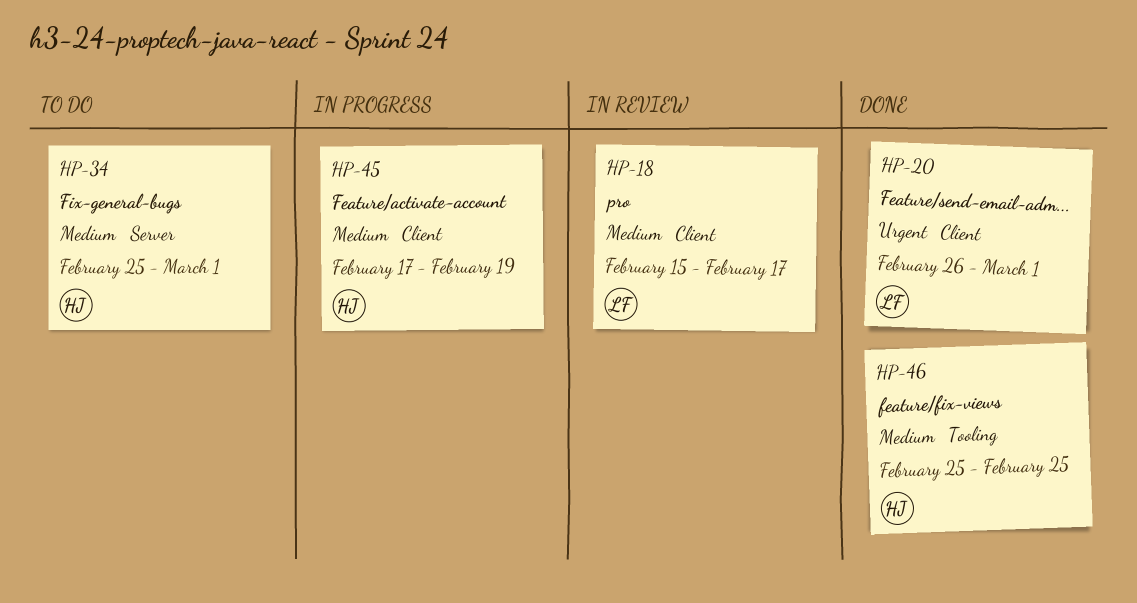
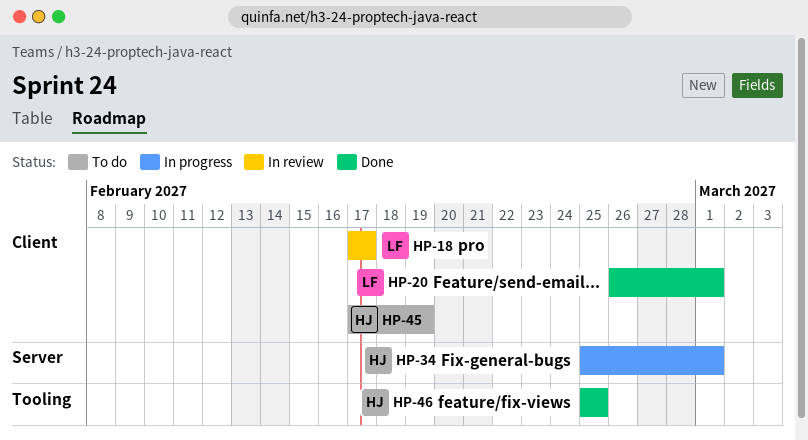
HP-18, start: Feb 15 -> Feb 17
HP-34, status: To do -> In progress
HP-45, status: In progress -> To do

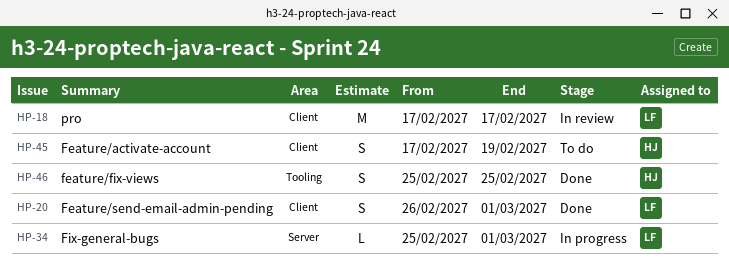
HP-34, owner: HJ -> LF

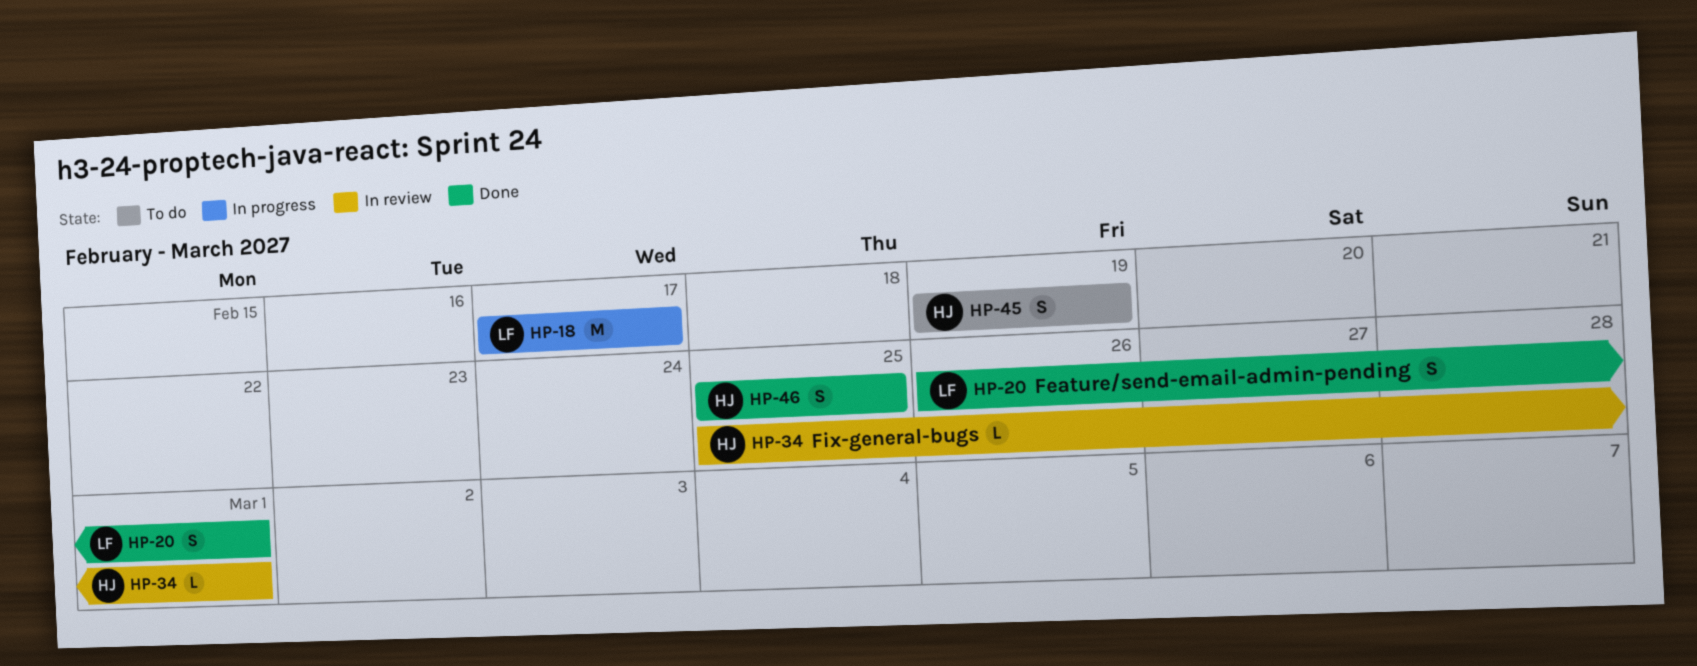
HP-18, status: In review -> In progress
HP-34, status: In progress -> In review
HP-34, owner: LF -> HJ
HP-45, start: Feb 17 -> Feb 19

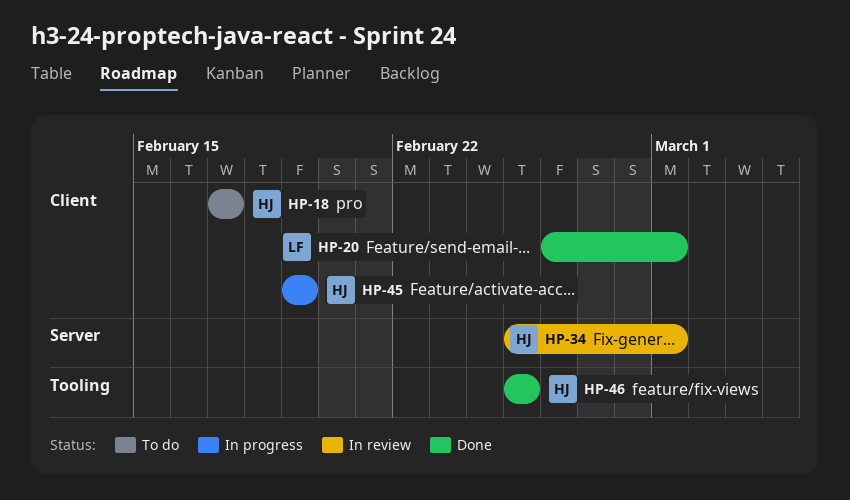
HP-18, status: In progress -> To do
HP-18, owner: LF -> HJ
HP-45, status: To do -> In progress

